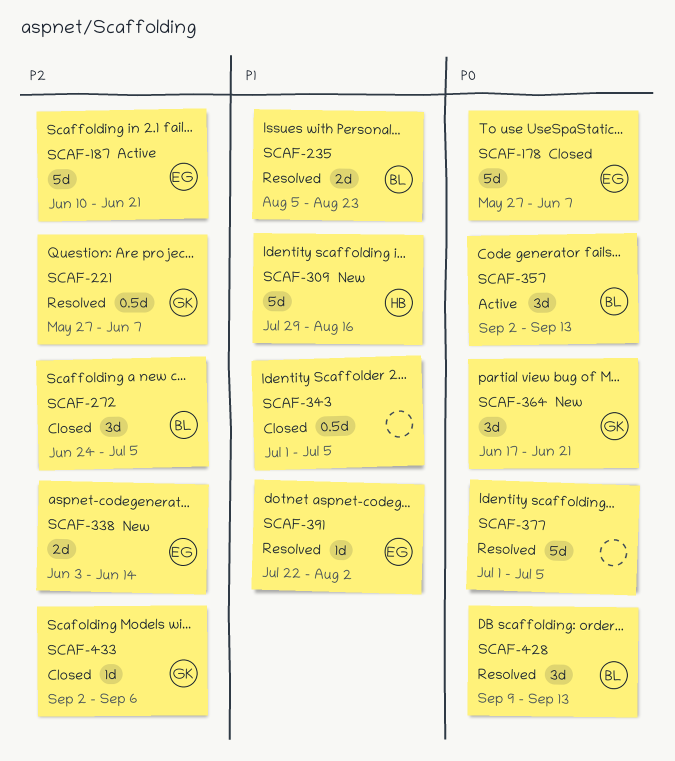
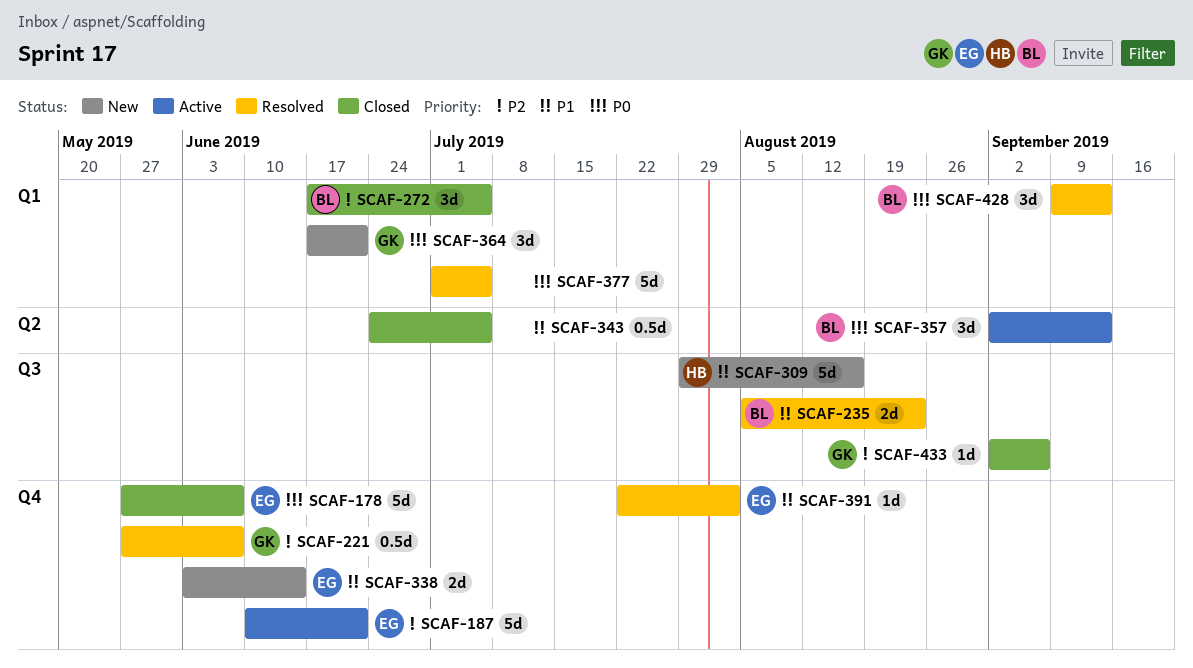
SCAF-272, start: Jun 24 -> Jun 17
SCAF-338, priority: P2 -> P1
SCAF-343, start: Jul 1 -> Jun 24

